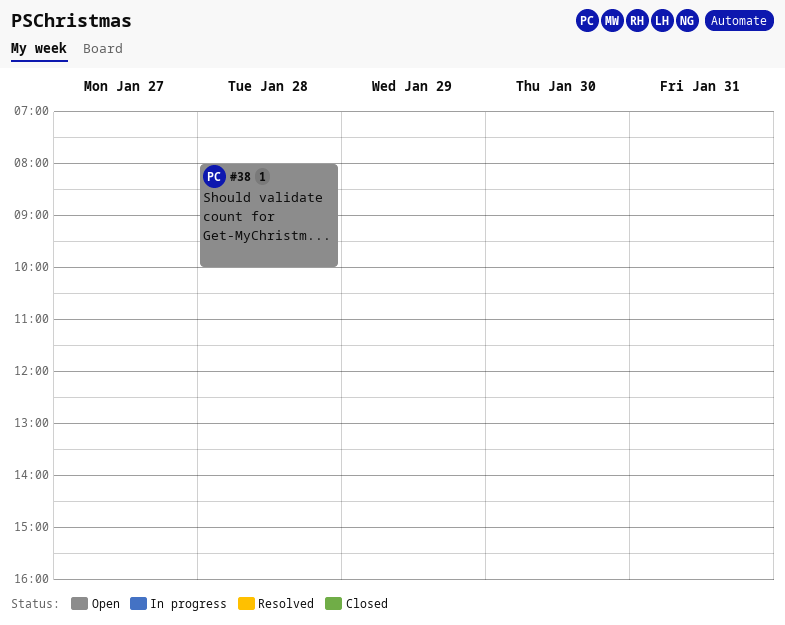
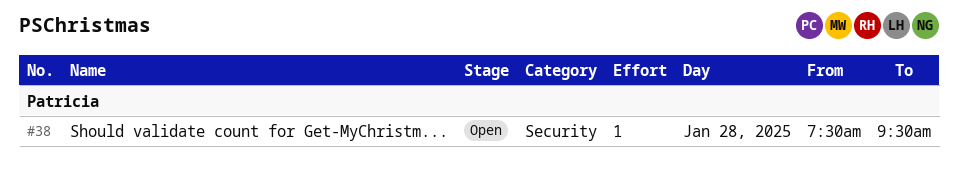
#38, begins: 08:00 -> 07:30
#38, ends: 10:00 -> 09:30

